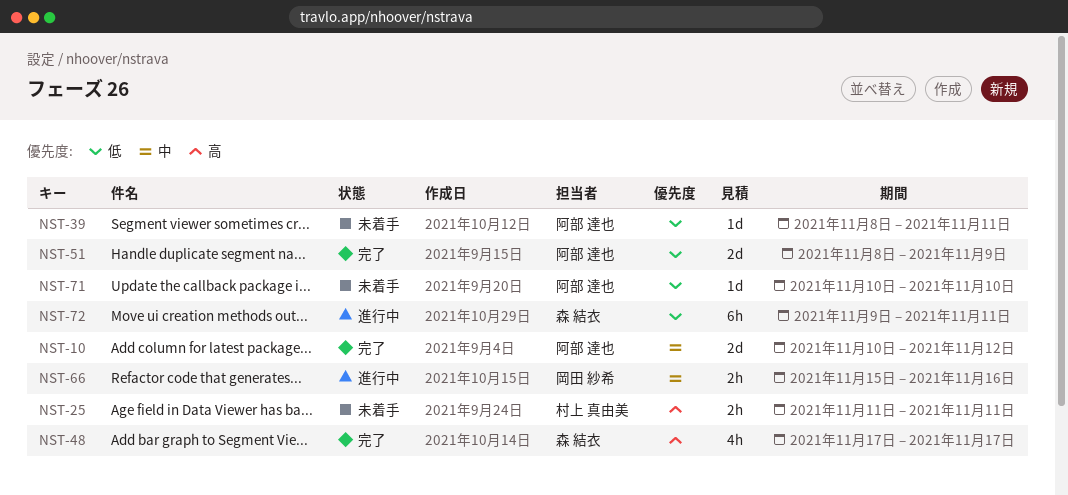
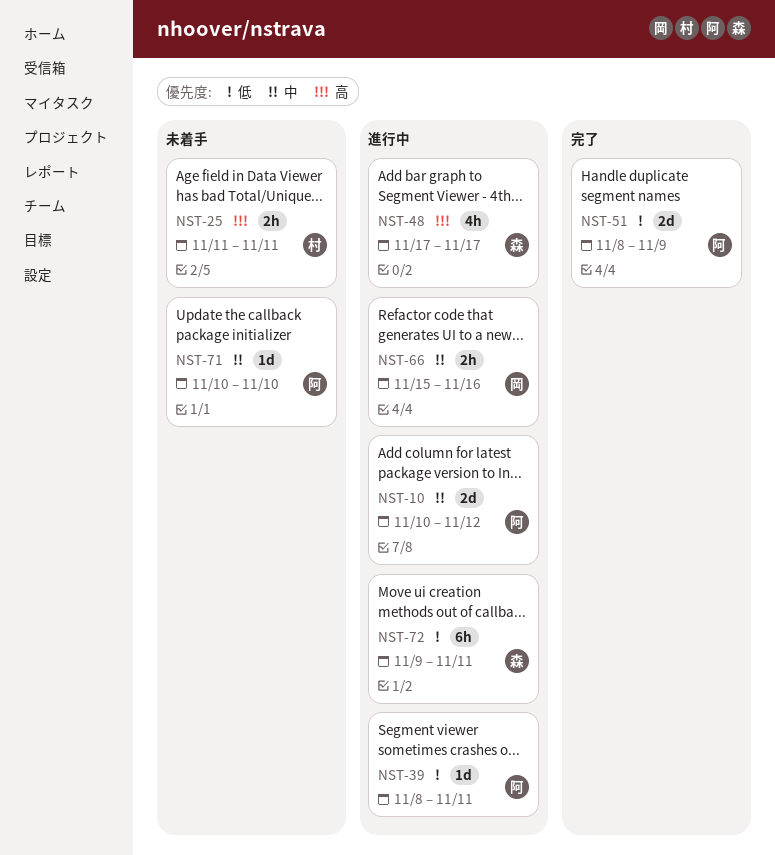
NST-10, status: 完了 -> 進行中
NST-39, status: 未着手 -> 進行中
NST-48, status: 完了 -> 進行中
NST-71, priority: 低 -> 中

